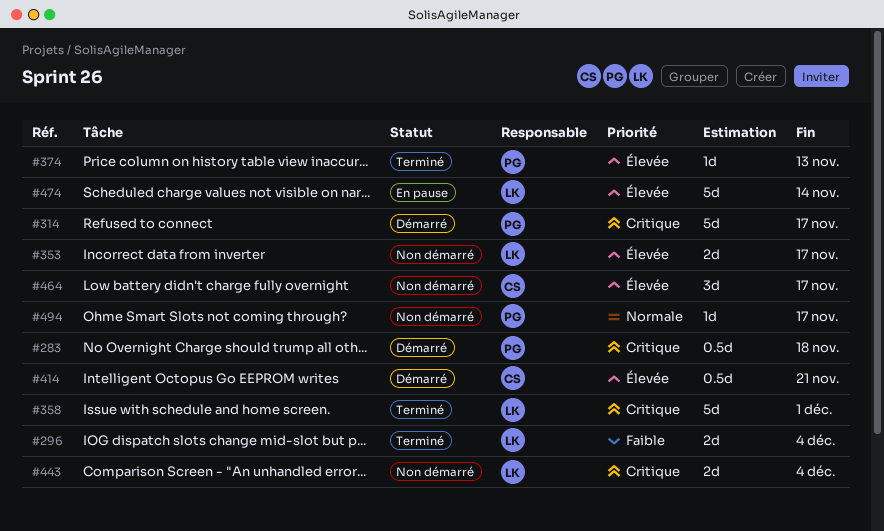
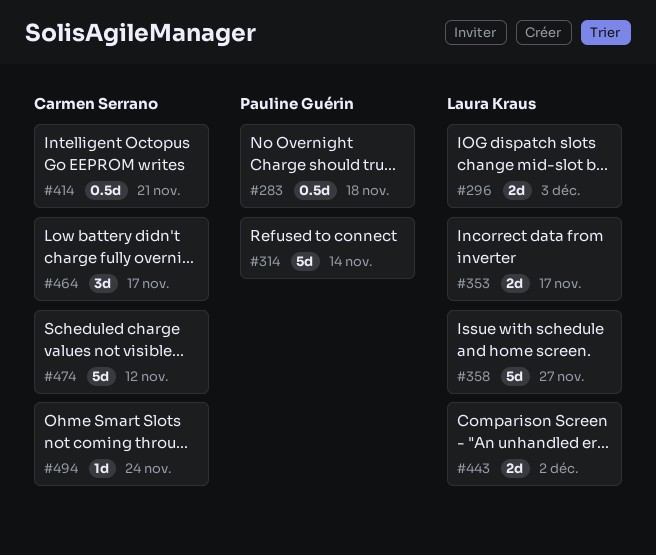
#296, due: Dec 4 -> Dec 3
#314, due: Nov 17 -> Nov 14
#358, due: Dec 1 -> Nov 27
#374: present -> none
#443, due: Dec 4 -> Dec 2
#474, owner: Laura Kraus -> Carmen Serrano
#474, due: Nov 14 -> Nov 12
#494, owner: Pauline Guérin -> Carmen Serrano
#494, due: Nov 17 -> Nov 24

